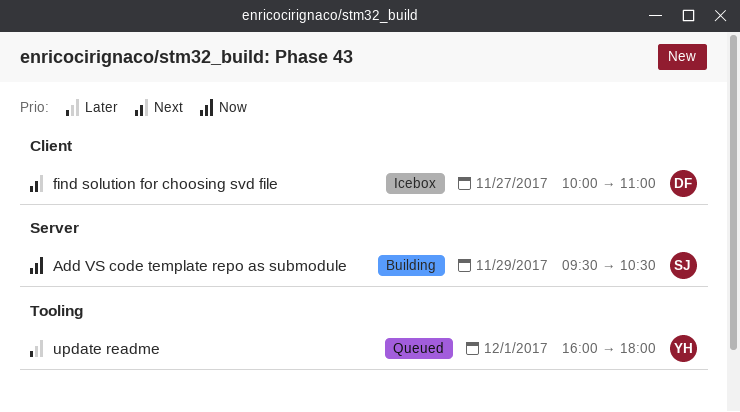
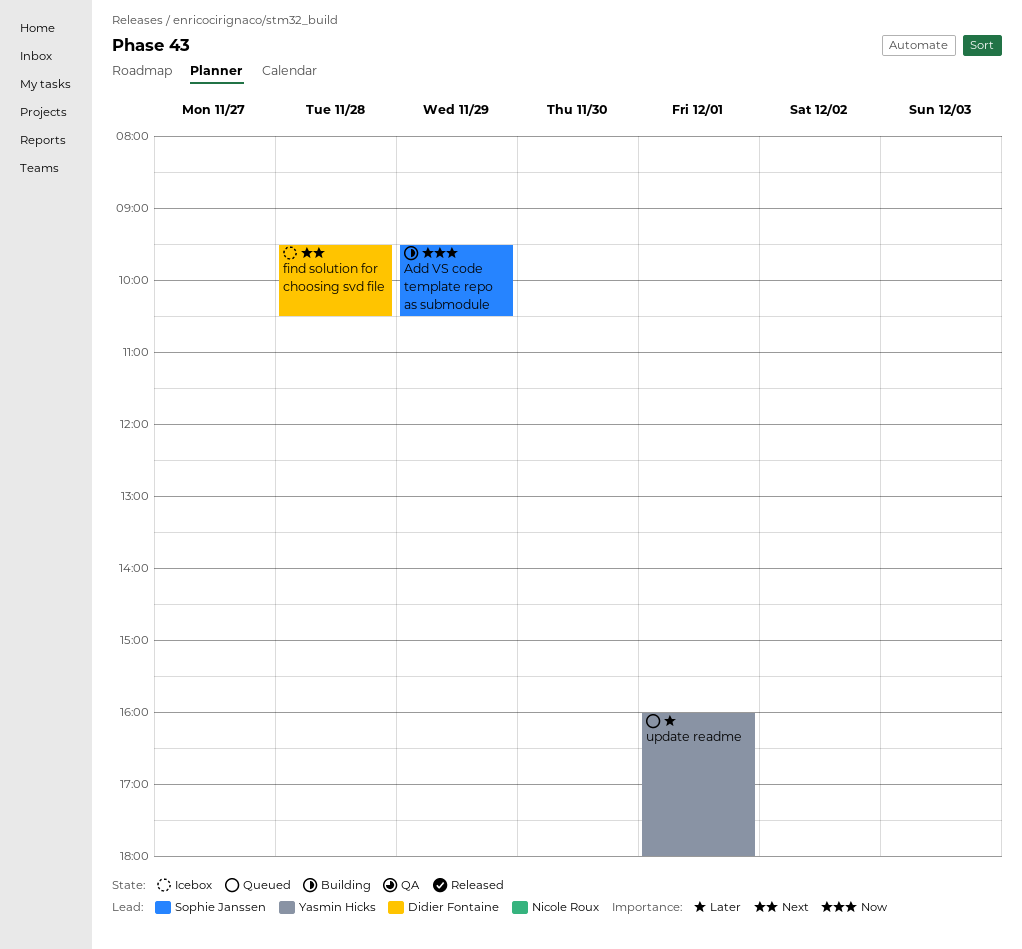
find solution for choosing svd file, day: Nov 27 -> Nov 28
find solution for choosing svd file, begins: 10:00 -> 09:30
find solution for choosing svd file, ends: 11:00 -> 10:30

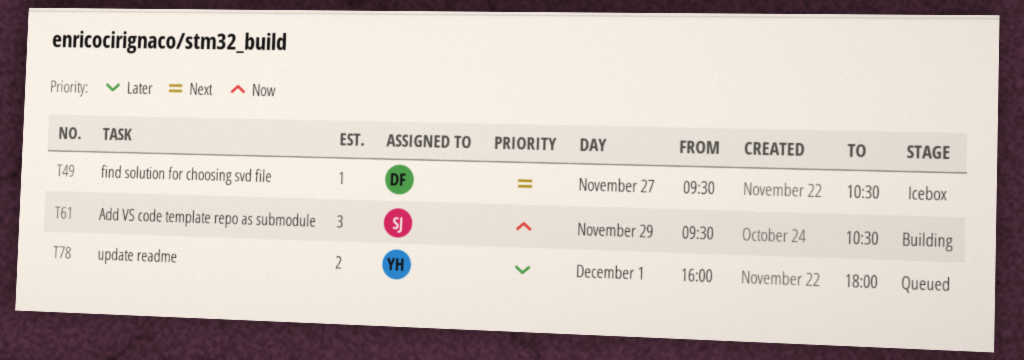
find solution for choosing svd file, day: Nov 28 -> Nov 27

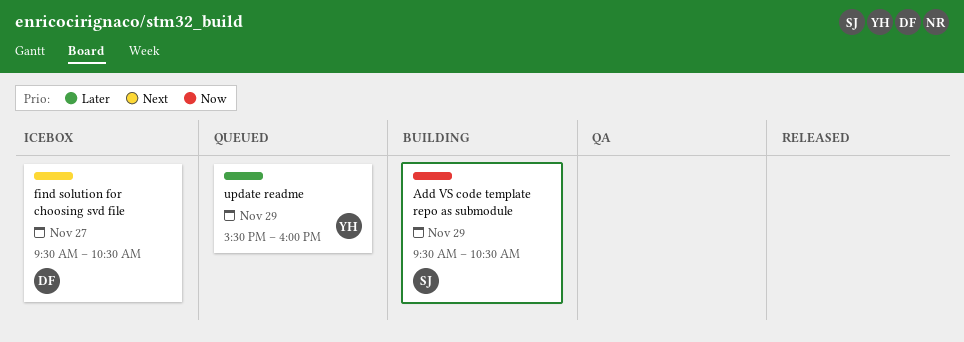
update readme, day: Dec 1 -> Nov 29
update readme, begins: 16:00 -> 15:30
update readme, ends: 18:00 -> 16:00

